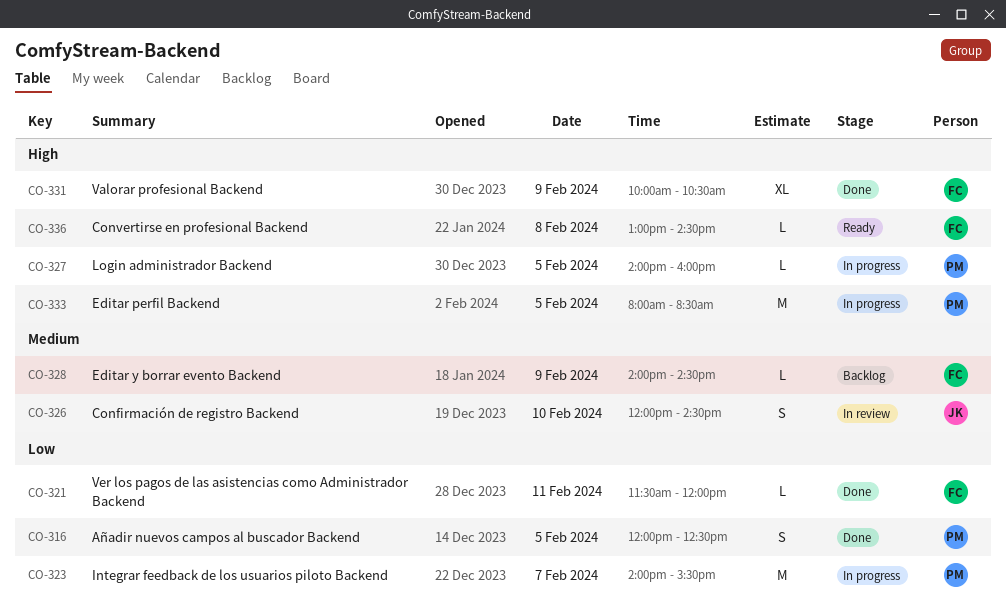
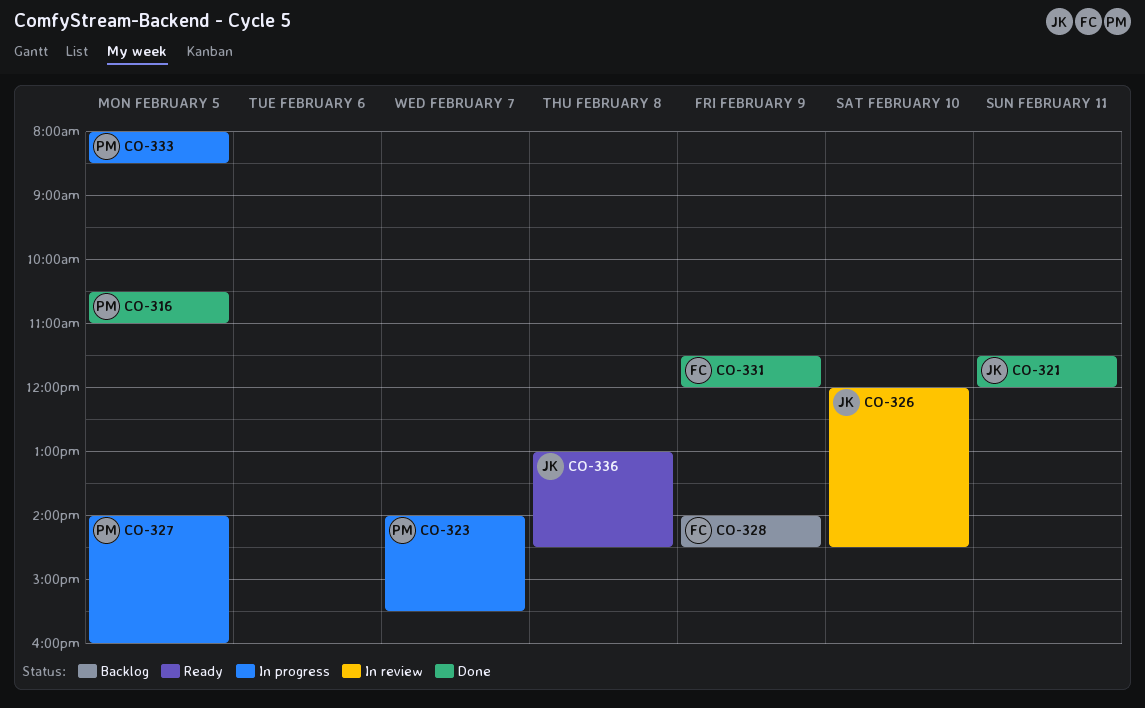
CO-316, begins: 12:00 -> 10:30
CO-316, ends: 12:30 -> 11:00
CO-321, owner: FC -> JK
CO-331, begins: 10:00 -> 11:30
CO-331, ends: 10:30 -> 12:00
CO-336, owner: FC -> JK

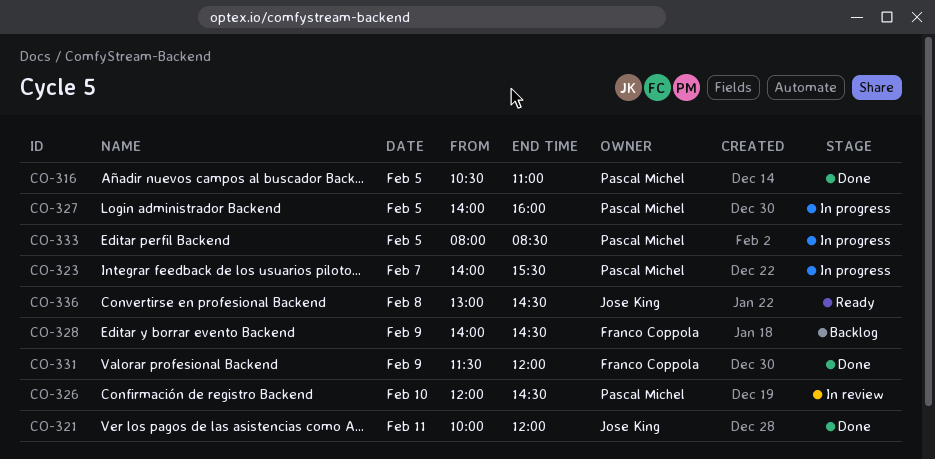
CO-321, begins: 11:30 -> 10:00
CO-326, owner: Jose King -> Pascal Michel

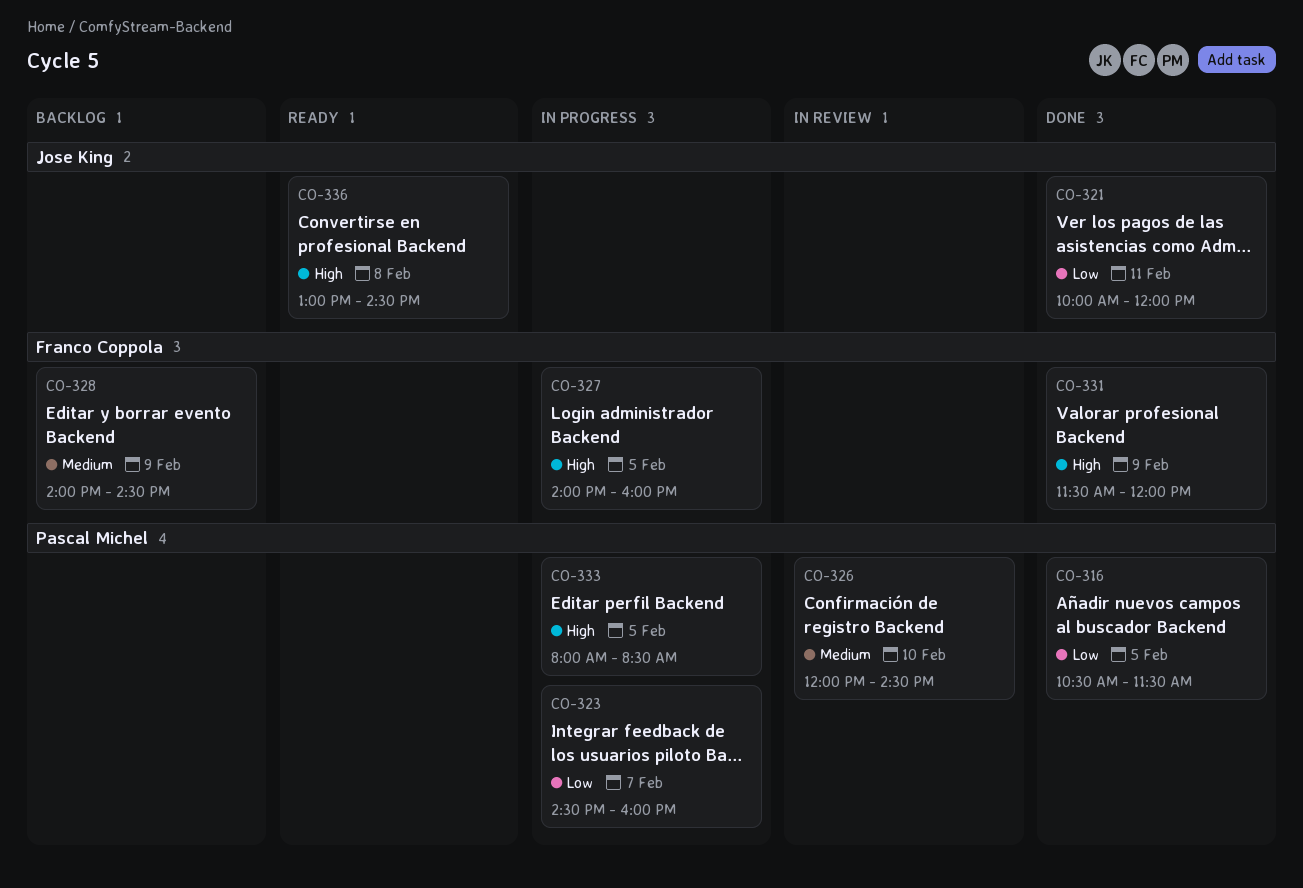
CO-316, ends: 11:00 -> 11:30
CO-323, begins: 14:00 -> 14:30
CO-323, ends: 15:30 -> 16:00
CO-327, owner: Pascal Michel -> Franco Coppola

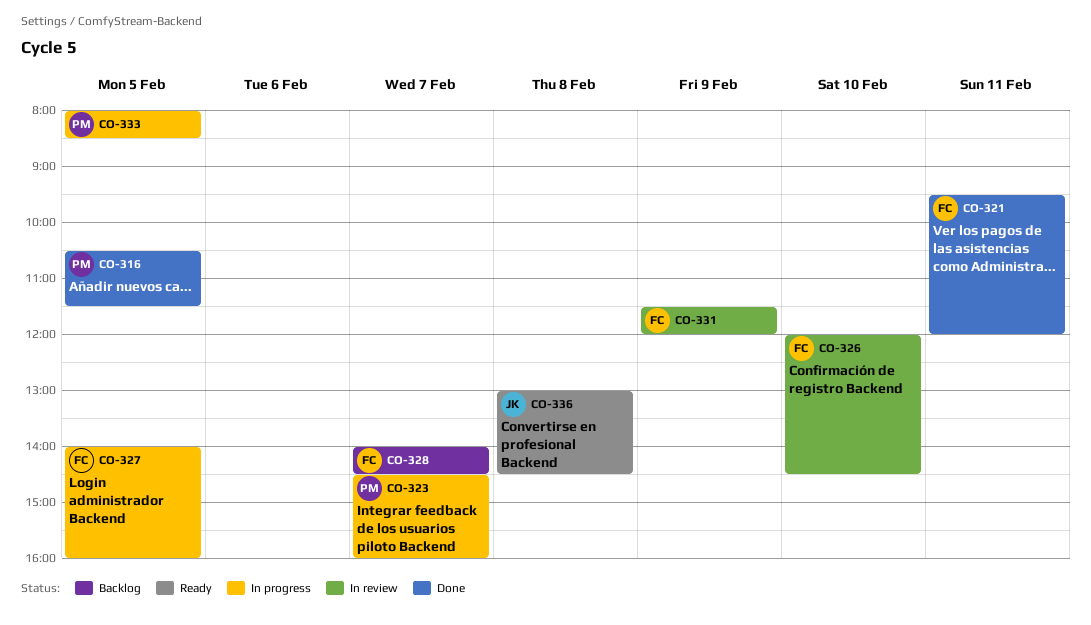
CO-321, owner: Jose King -> Franco Coppola
CO-321, begins: 10:00 -> 09:30
CO-326, owner: Pascal Michel -> Franco Coppola
CO-328, day: Feb 9 -> Feb 7
CO-331, status: Done -> In review

